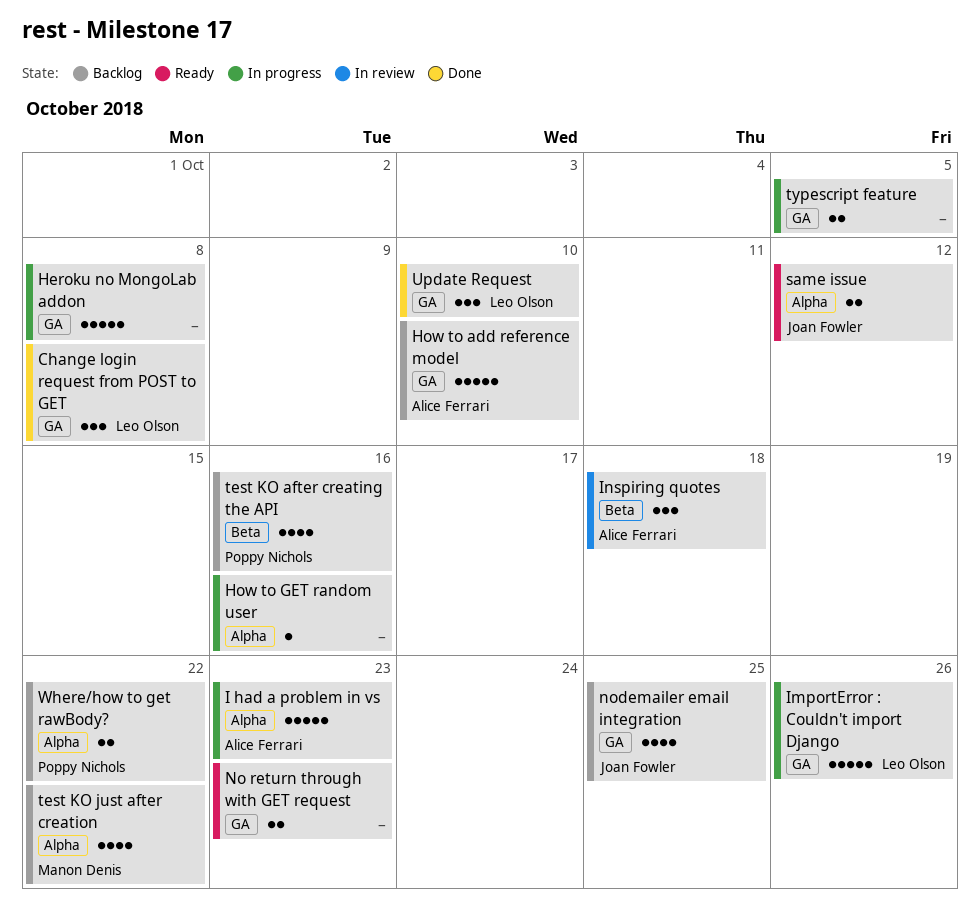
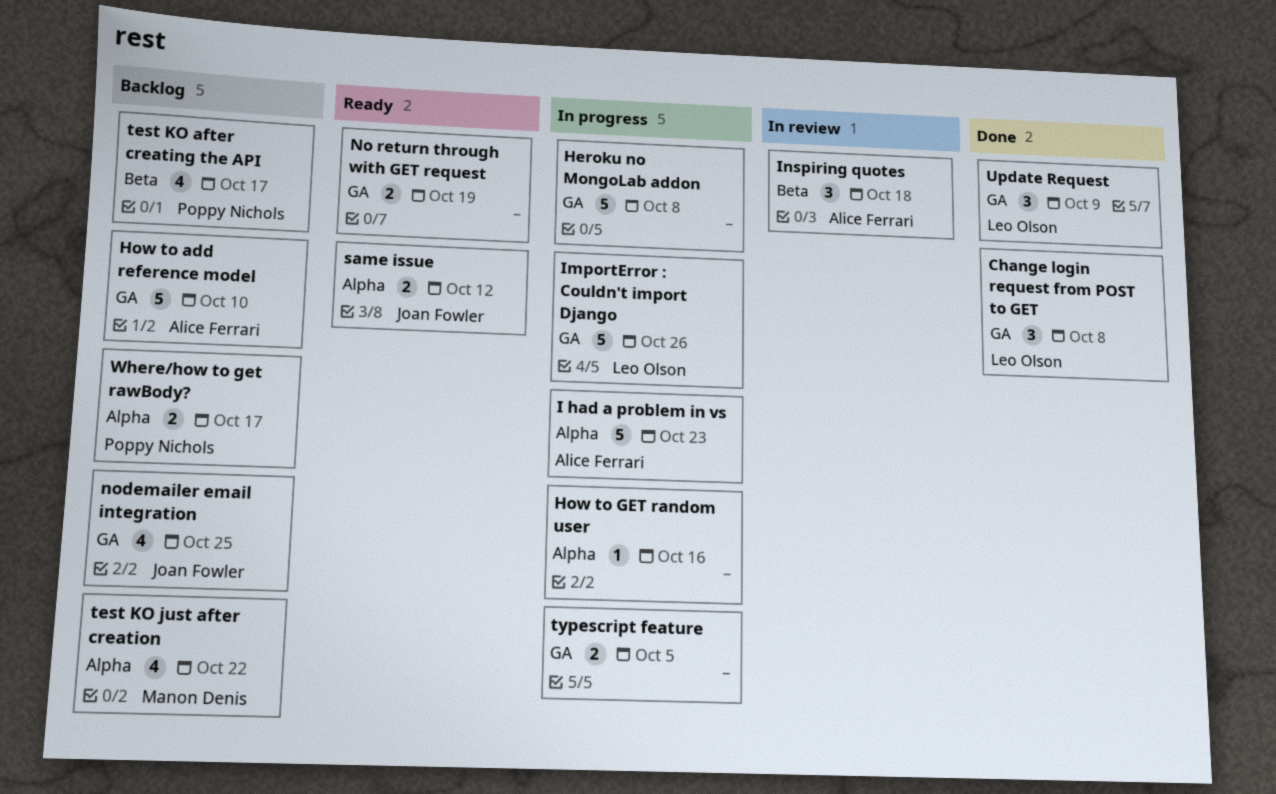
No return through with GET request, due: Oct 23 -> Oct 19
test KO after creating the API, due: Oct 16 -> Oct 17
Update Request, due: Oct 10 -> Oct 9
Where/how to get rawBody?, due: Oct 22 -> Oct 17

